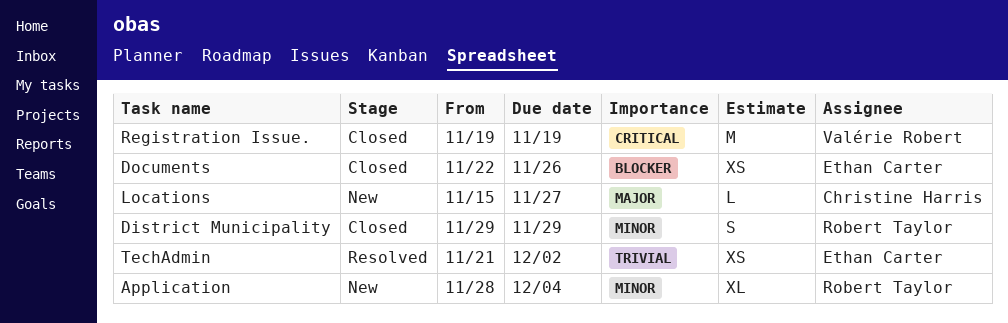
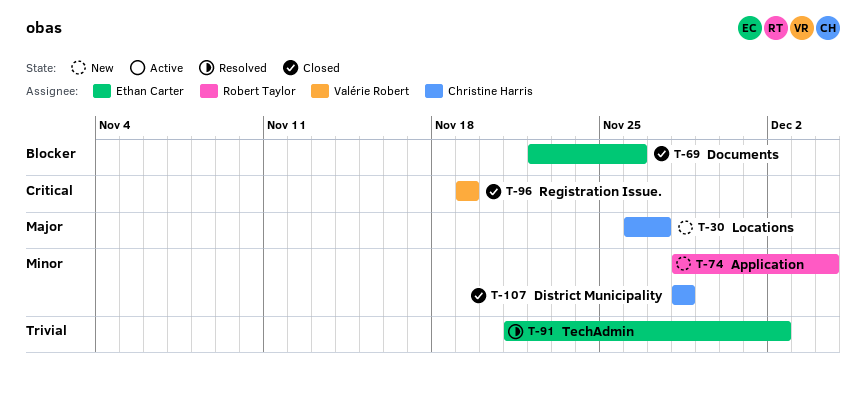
District Municipality, owner: Robert Taylor -> Christine Harris
District Municipality, start: Nov 29 -> Nov 28
District Municipality, due: Nov 29 -> Nov 28
Locations, start: Nov 15 -> Nov 26

